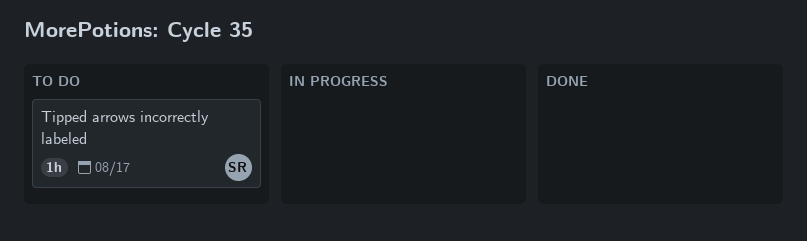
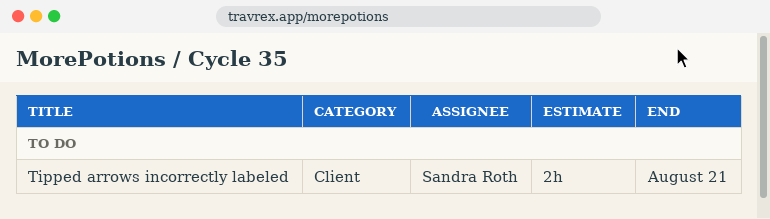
Tipped arrows incorrectly labeled, estimate: 1h -> 2h
Tipped arrows incorrectly labeled, due: Aug 17 -> Aug 21

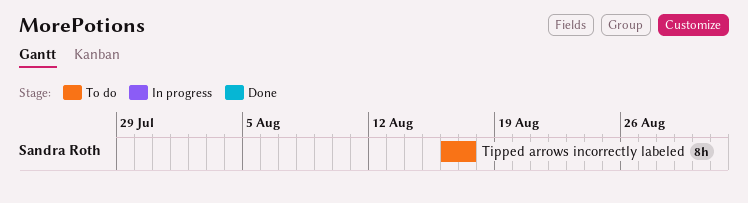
Tipped arrows incorrectly labeled, estimate: 2h -> 8h
Tipped arrows incorrectly labeled, due: Aug 21 -> Aug 17

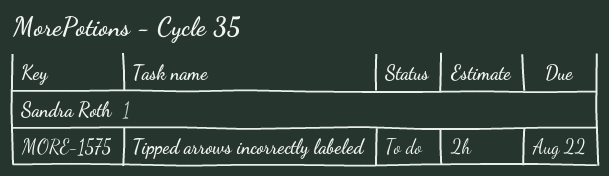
Tipped arrows incorrectly labeled, estimate: 8h -> 2h
Tipped arrows incorrectly labeled, due: Aug 17 -> Aug 22

